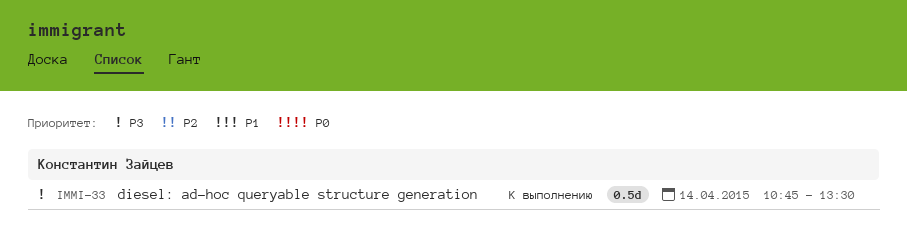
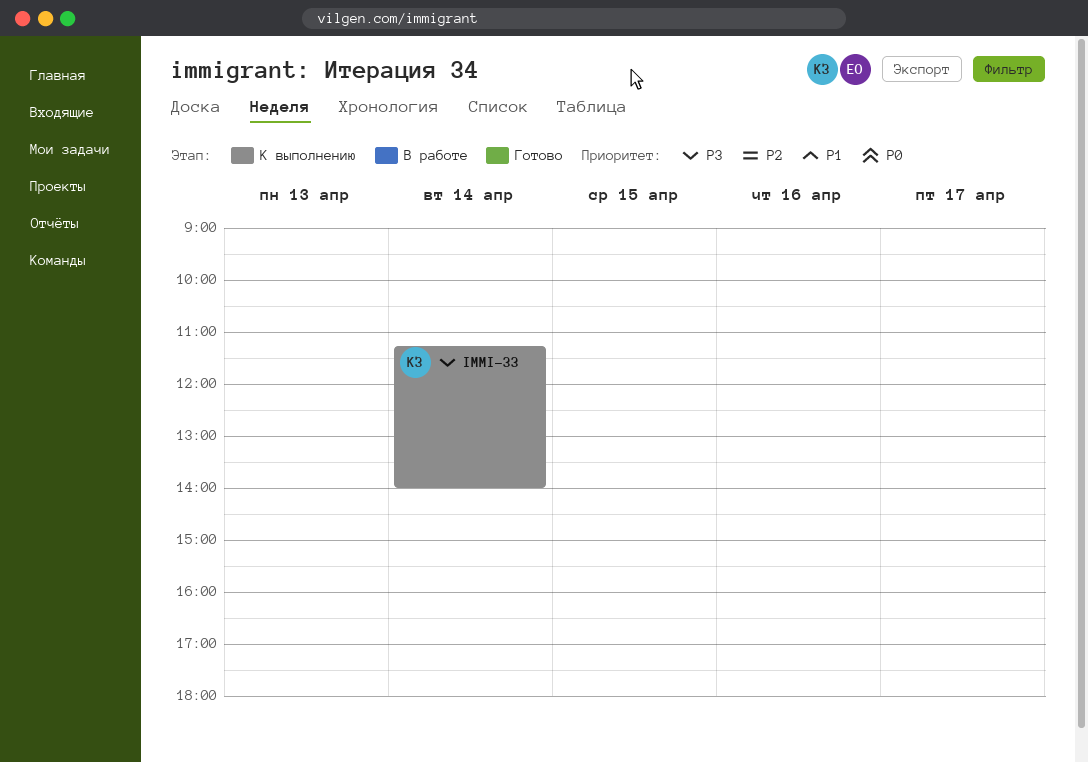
IMMI-33, begins: 10:45 -> 11:15
IMMI-33, ends: 13:30 -> 14:00

